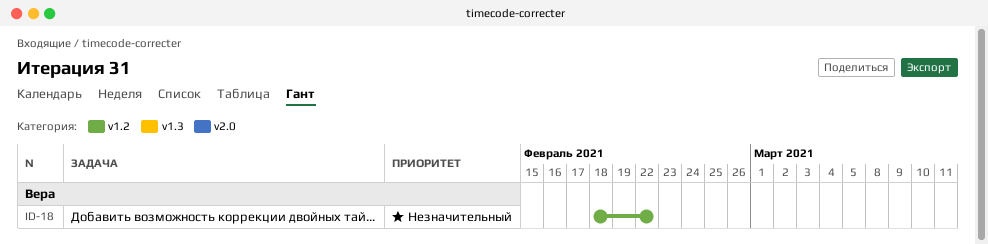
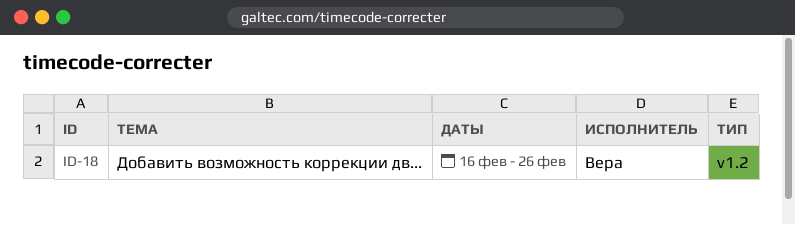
ID-18, start: Feb 18 -> Feb 16
ID-18, due: Feb 22 -> Feb 26

